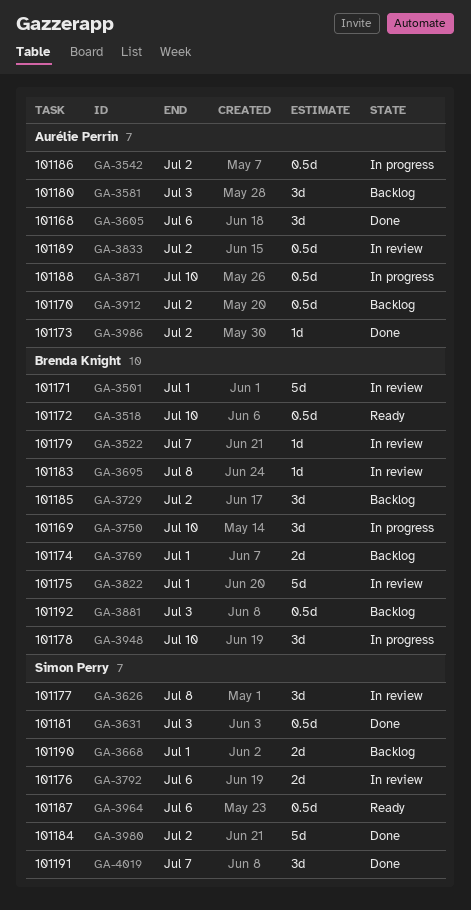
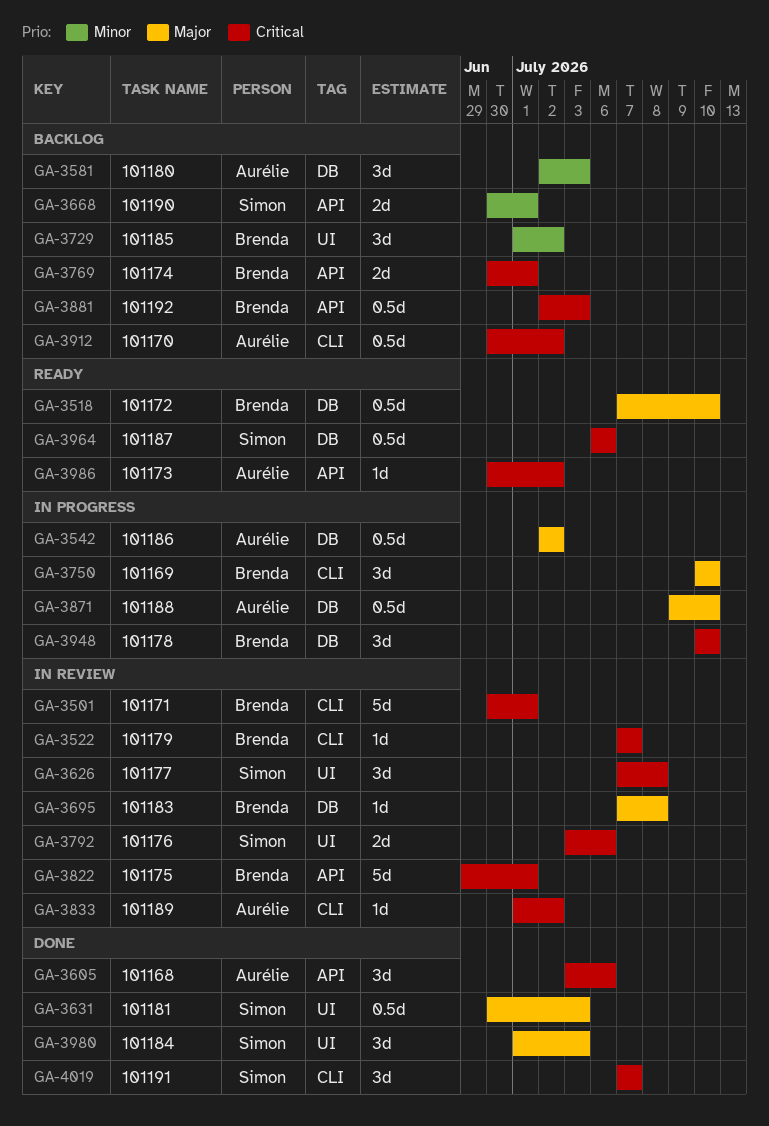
GA-3833, estimate: 0.5d -> 1d
GA-3980, estimate: 5d -> 3d
GA-3980, due: Jul 2 -> Jul 3
GA-3986, status: Done -> Ready

